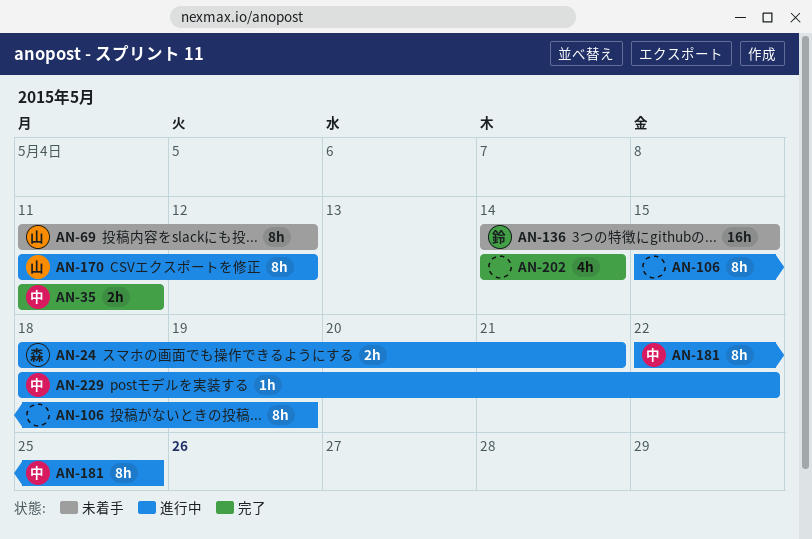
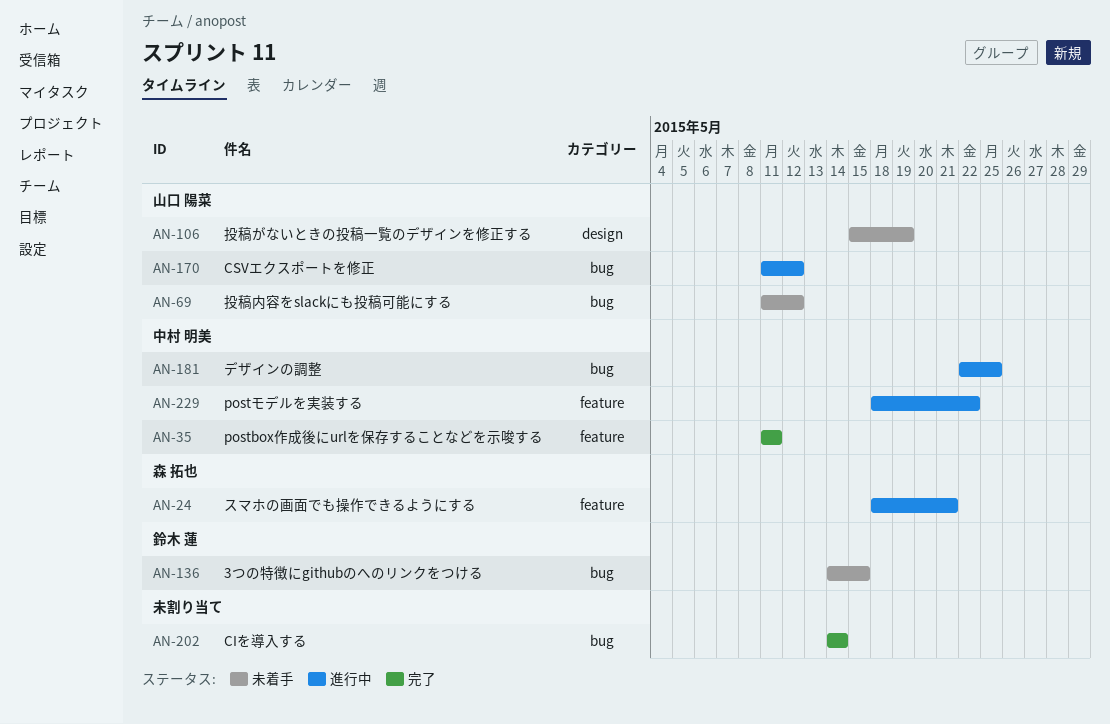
AN-106, status: 進行中 -> 未着手
AN-106, owner: none -> 山口 陽菜

